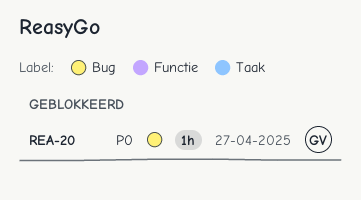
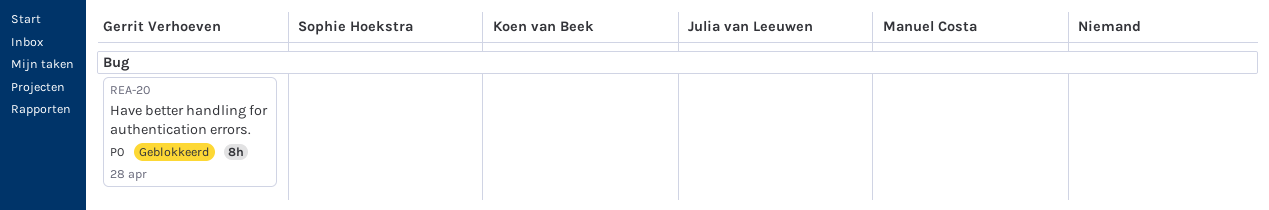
REA-20, estimate: 1h -> 8h
REA-20, due: Apr 27 -> Apr 28

